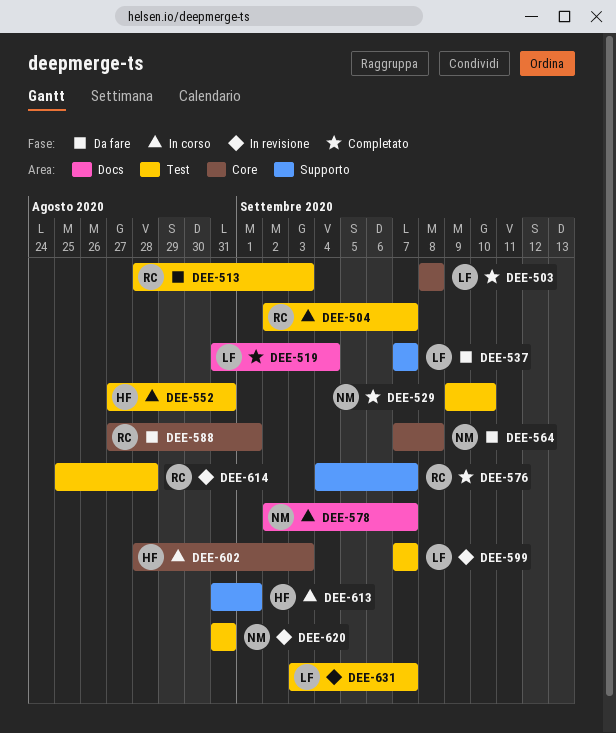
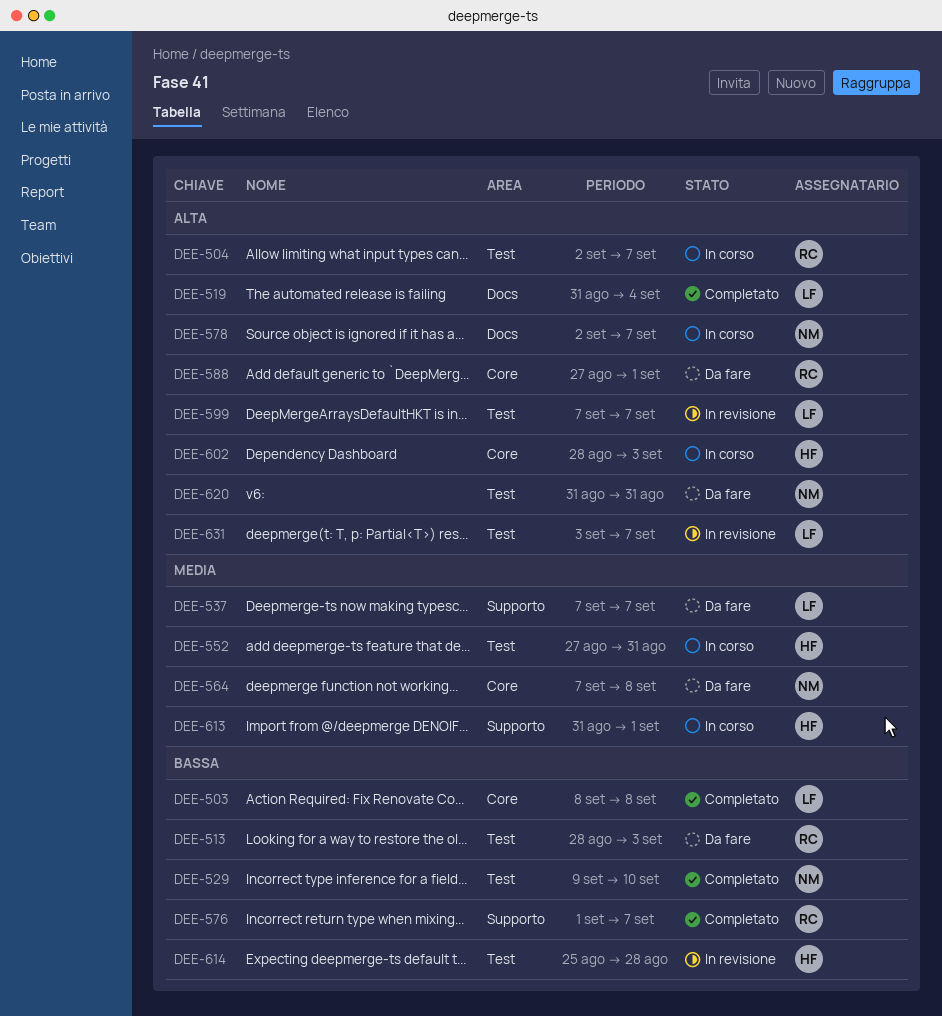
DEE-576, start: Sep 4 -> Sep 1
DEE-614, owner: RC -> HF
DEE-620, status: In revisione -> Da fare

